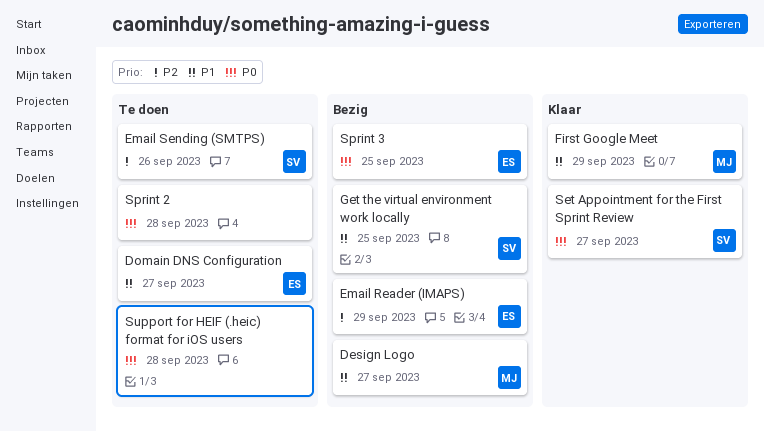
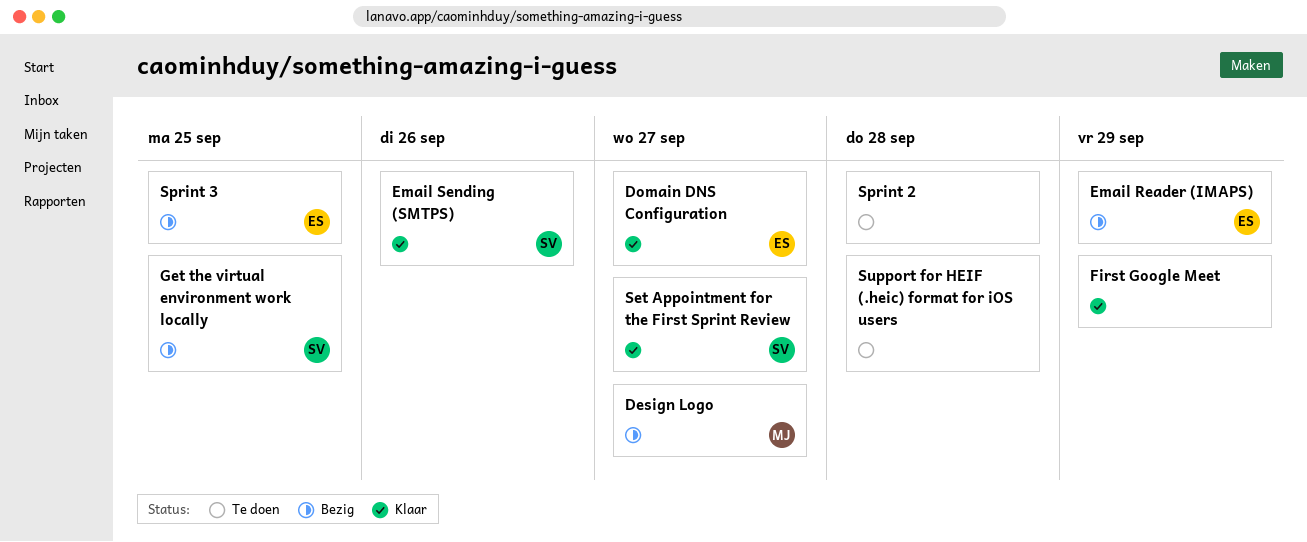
Domain DNS Configuration, status: Te doen -> Klaar
Email Sending (SMTPS), status: Te doen -> Klaar
First Google Meet, owner: MJ -> none

